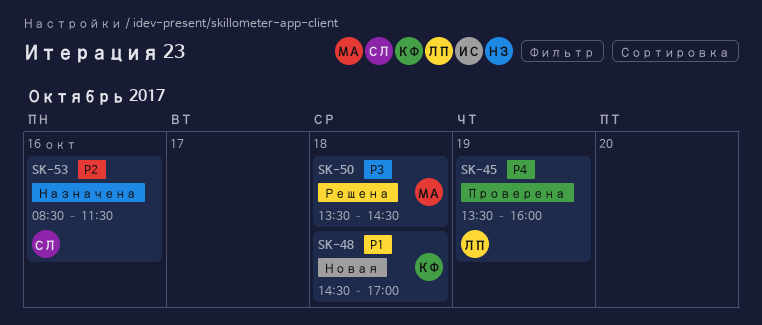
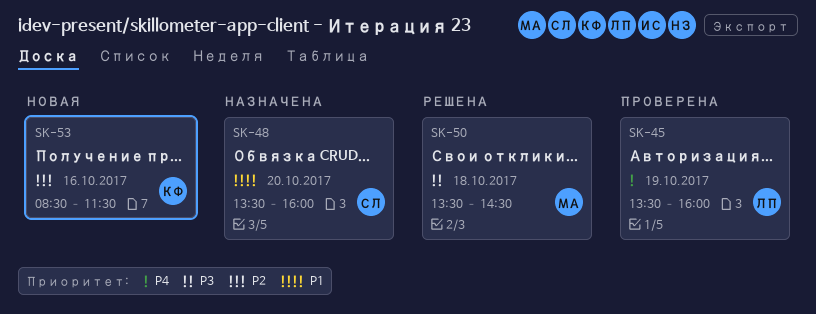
SK-48, status: Новая -> Назначена
SK-48, owner: КФ -> СЛ
SK-48, day: Oct 18 -> Oct 20
SK-48, begins: 14:30 -> 13:30
SK-48, ends: 17:00 -> 16:00
SK-53, status: Назначена -> Новая
SK-53, owner: СЛ -> КФ

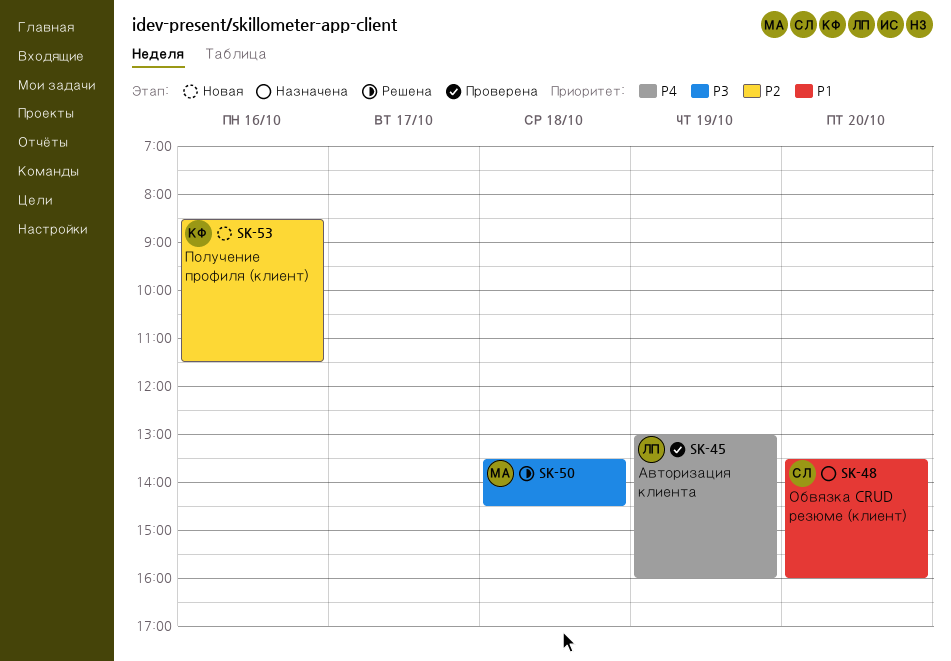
SK-45, begins: 13:30 -> 13:00

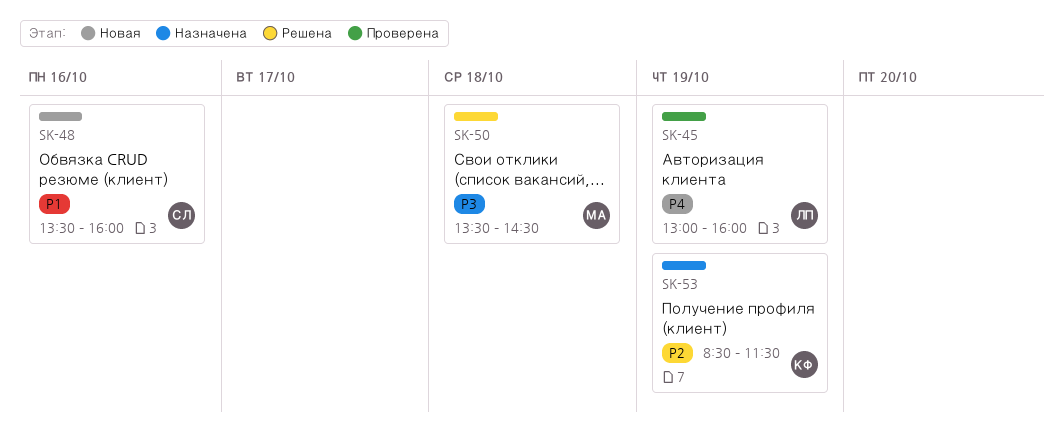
SK-48, status: Назначена -> Новая
SK-48, day: Oct 20 -> Oct 16
SK-53, status: Новая -> Назначена
SK-53, day: Oct 16 -> Oct 19

